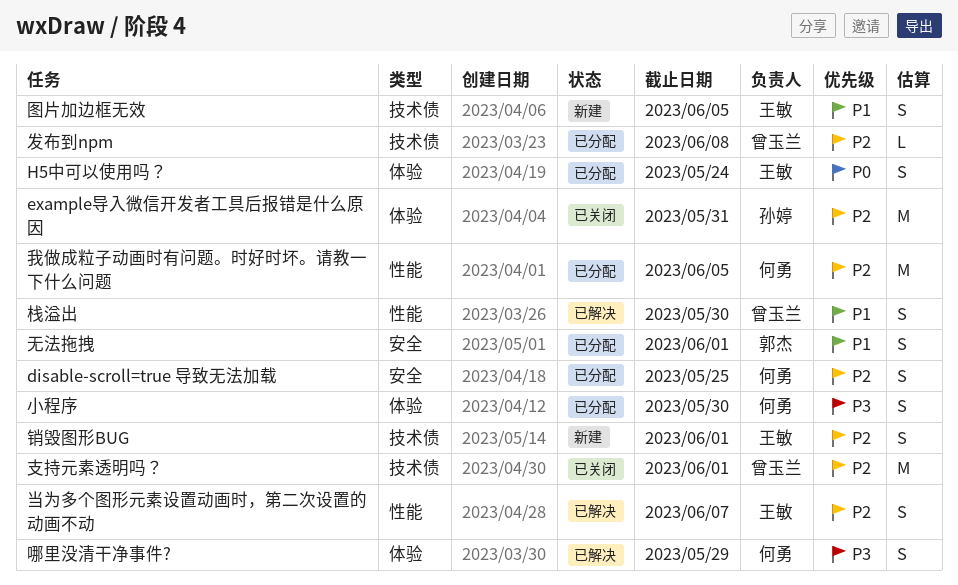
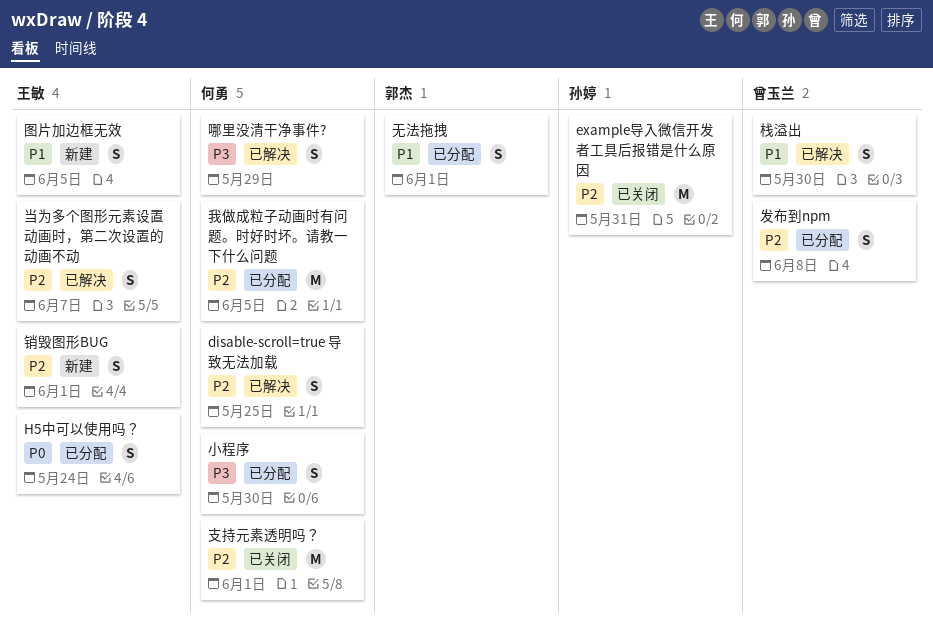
disable-scroll=true 导致无法加载, status: 已分配 -> 已解决
发布到npm, estimate: L -> S
支持元素透明吗？, owner: 曾玉兰 -> 何勇

